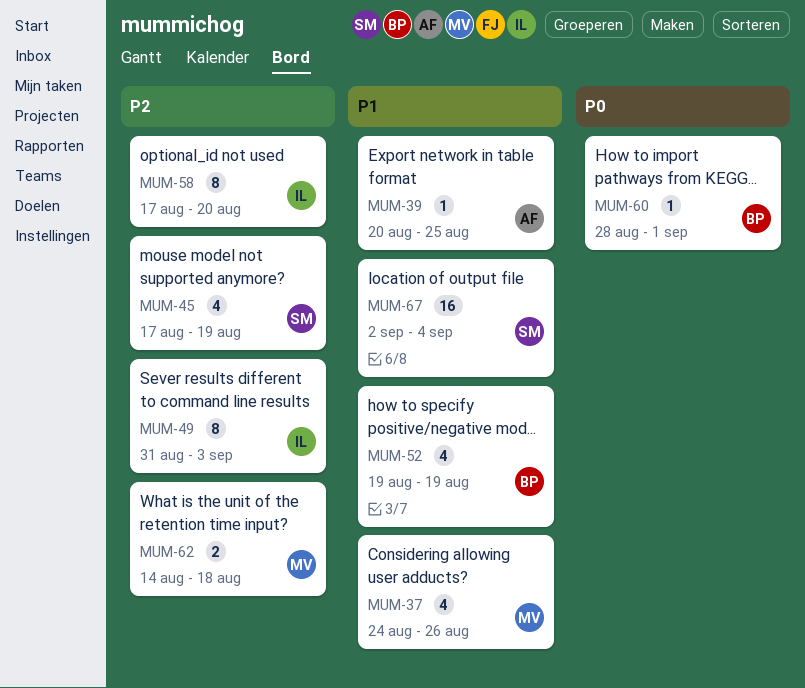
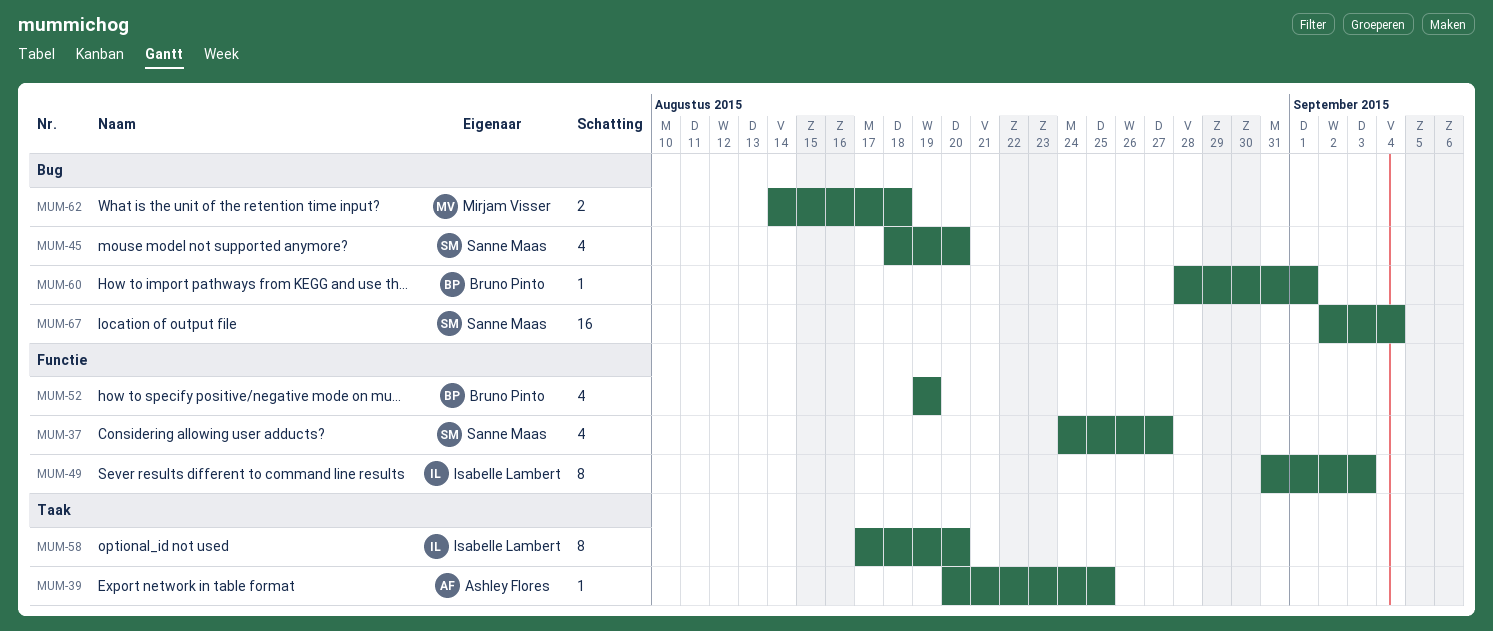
MUM-37, owner: Mirjam Visser -> Sanne Maas
MUM-37, due: Aug 26 -> Aug 27
MUM-45, start: Aug 17 -> Aug 18
MUM-45, due: Aug 19 -> Aug 20

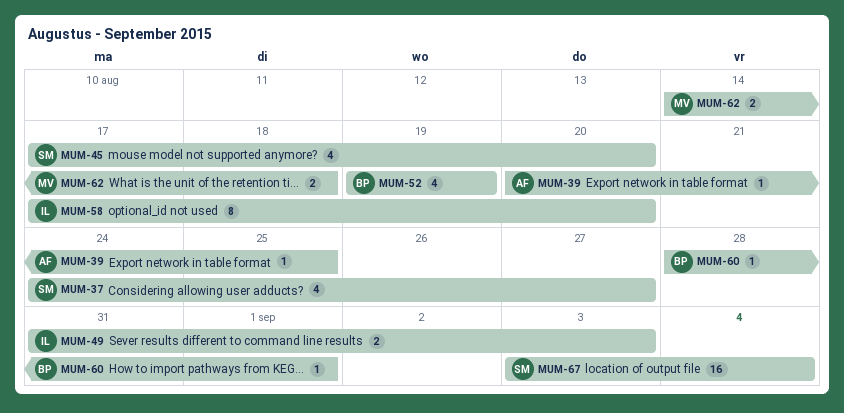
MUM-45, start: Aug 18 -> Aug 17
MUM-49, estimate: 8 -> 2
MUM-67, start: Sep 2 -> Sep 3

